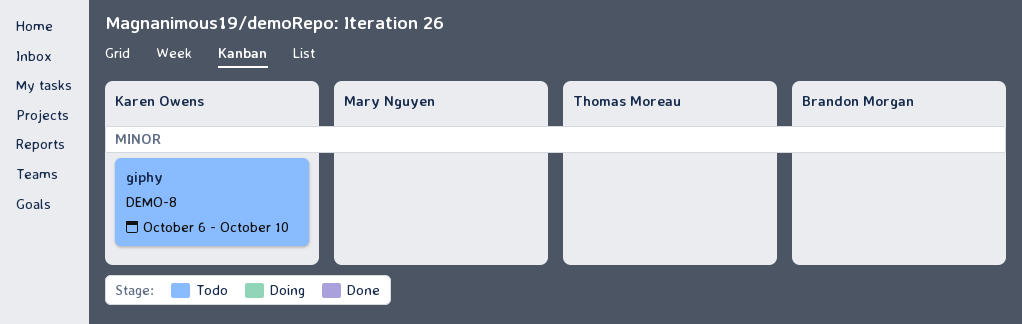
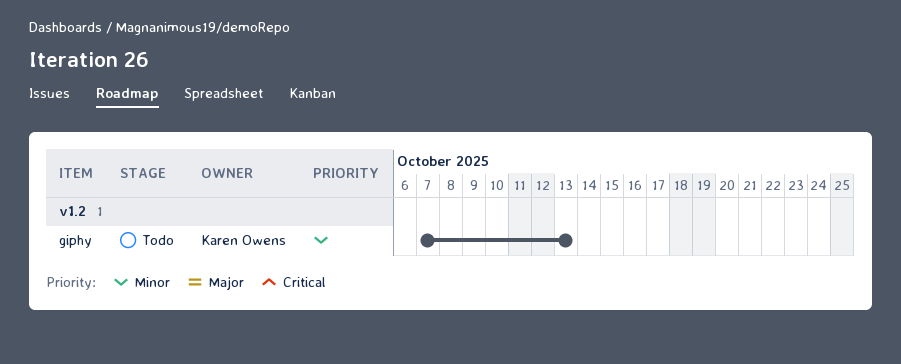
giphy, start: Oct 6 -> Oct 7
giphy, due: Oct 10 -> Oct 13

